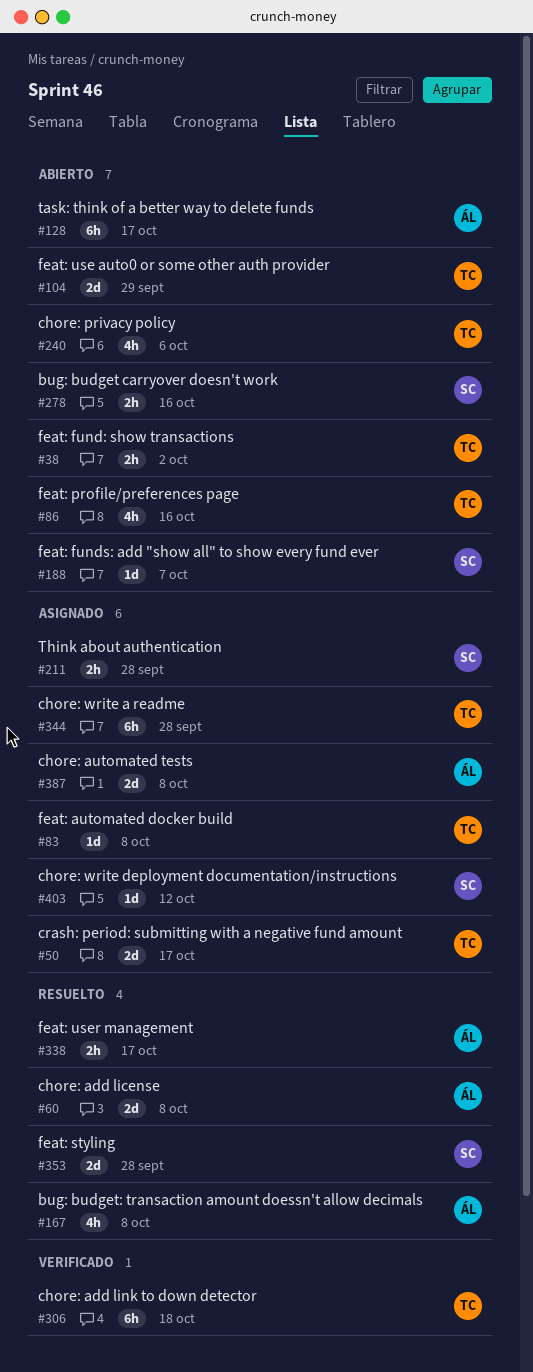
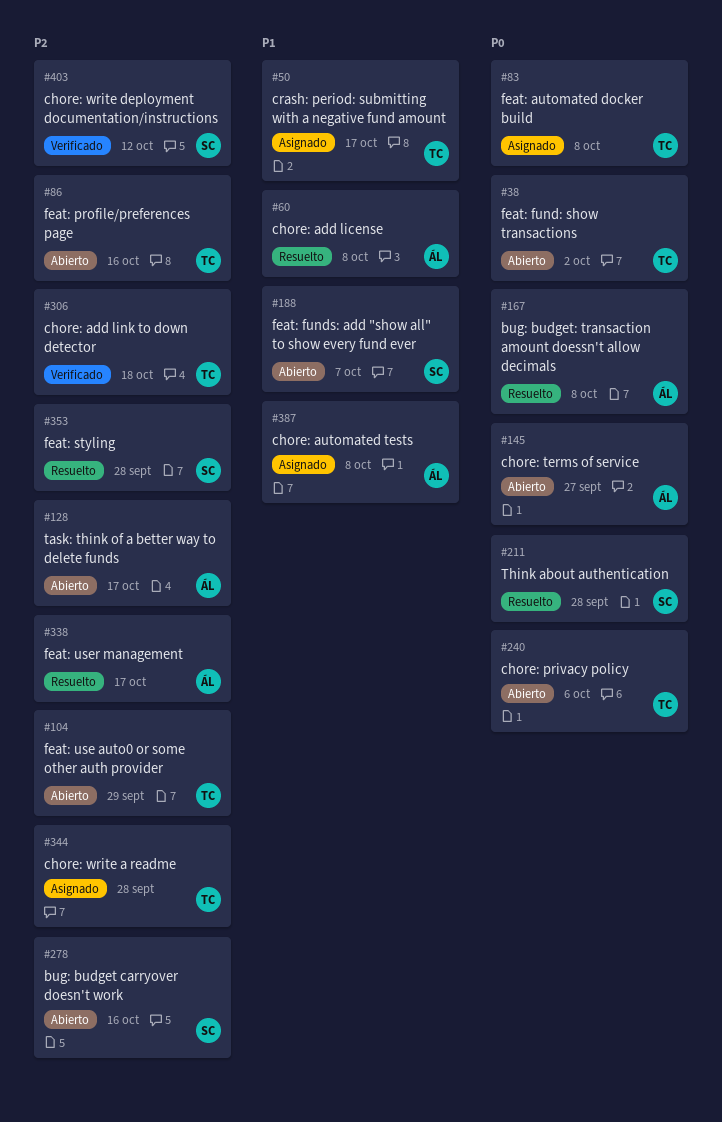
#145: none -> present
#211, status: Asignado -> Resuelto
#403, status: Asignado -> Verificado

